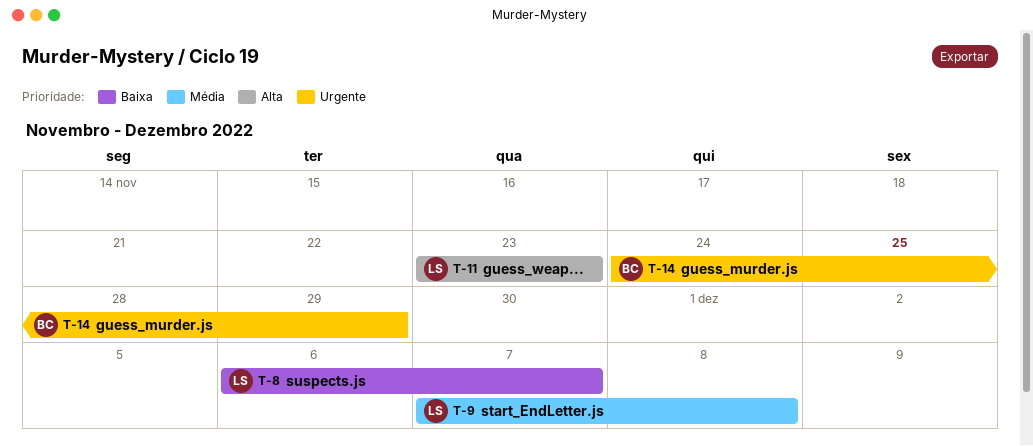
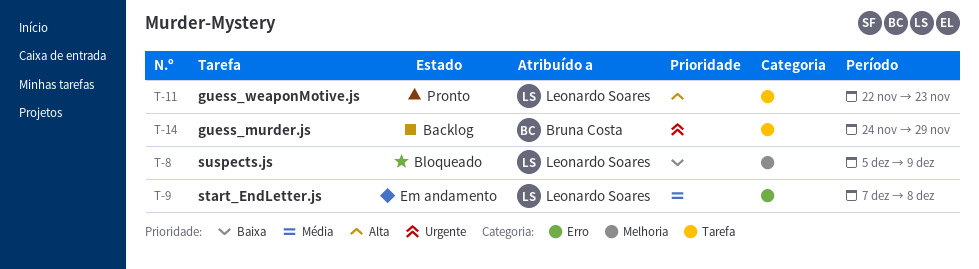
T-8, start: Dec 6 -> Dec 5
T-8, due: Dec 7 -> Dec 9
T-11, start: Nov 23 -> Nov 22

